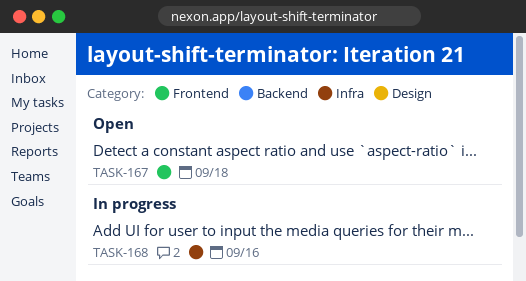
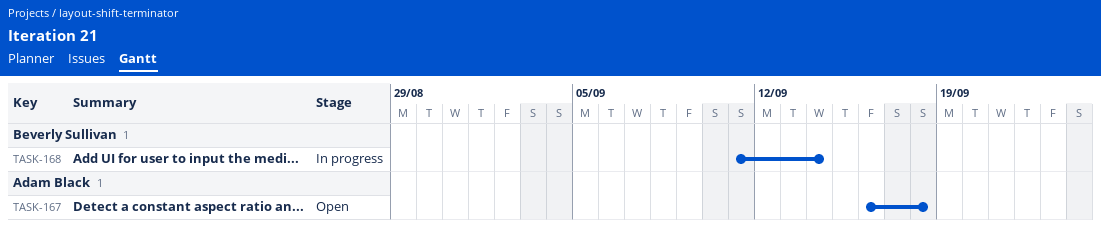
TASK-168, due: Sep 16 -> Sep 14

